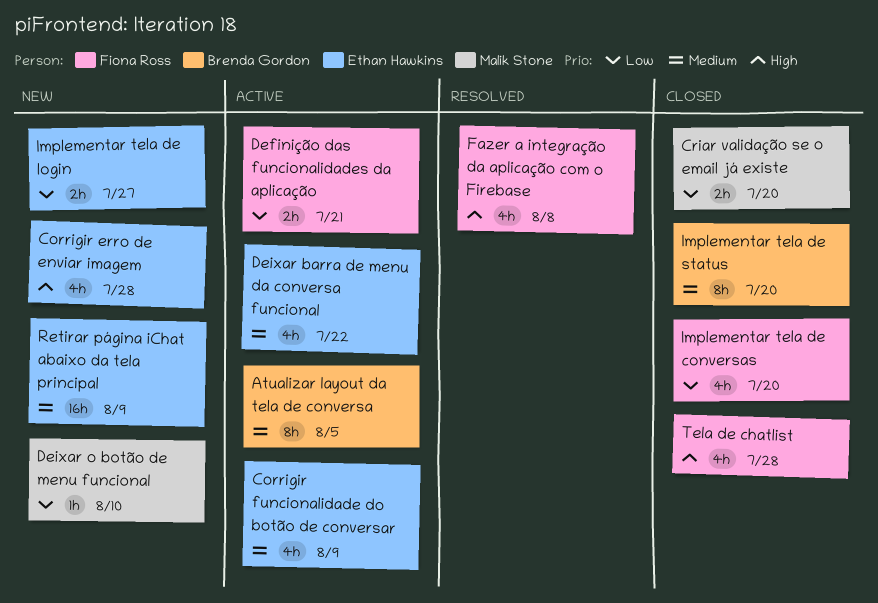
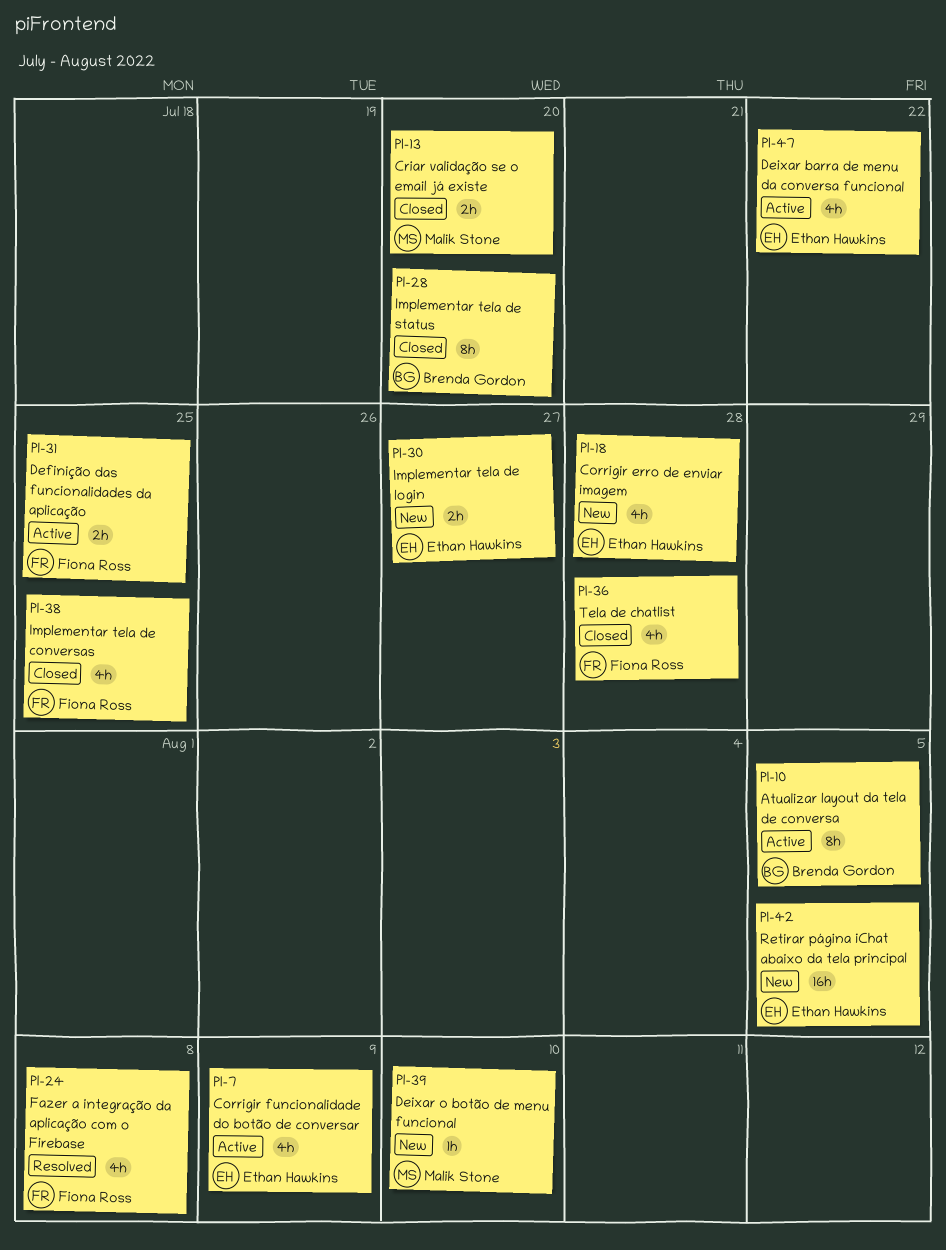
Definição das funcionalidades da aplicação, due: Jul 21 -> Jul 25
Implementar tela de conversas, due: Jul 20 -> Jul 25
Retirar página iChat abaixo da tela principal, due: Aug 9 -> Aug 5

